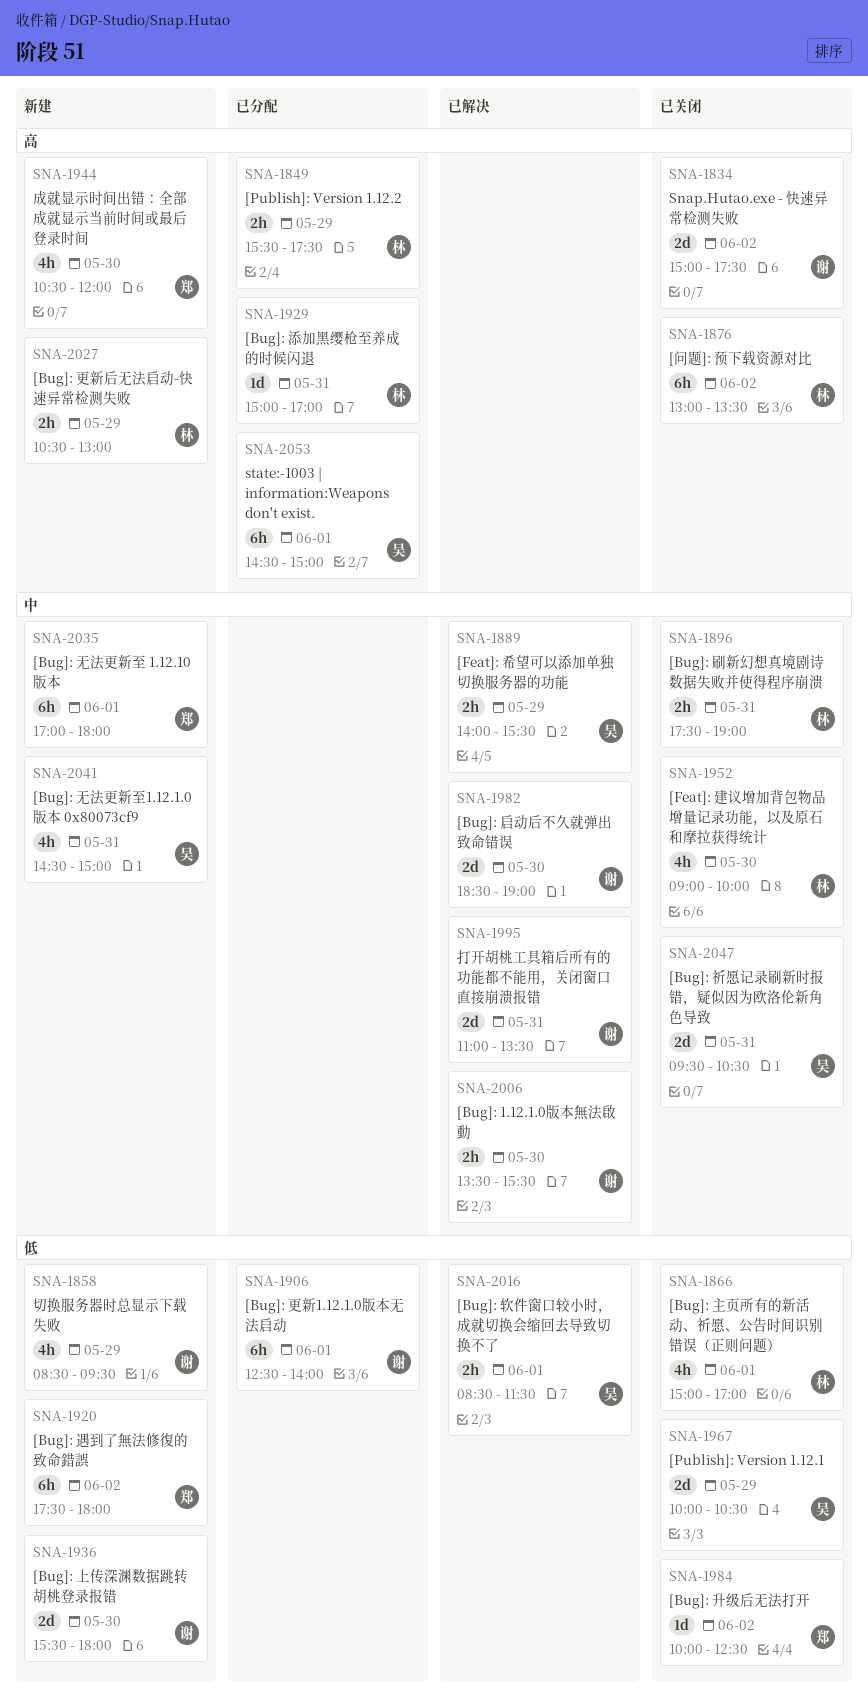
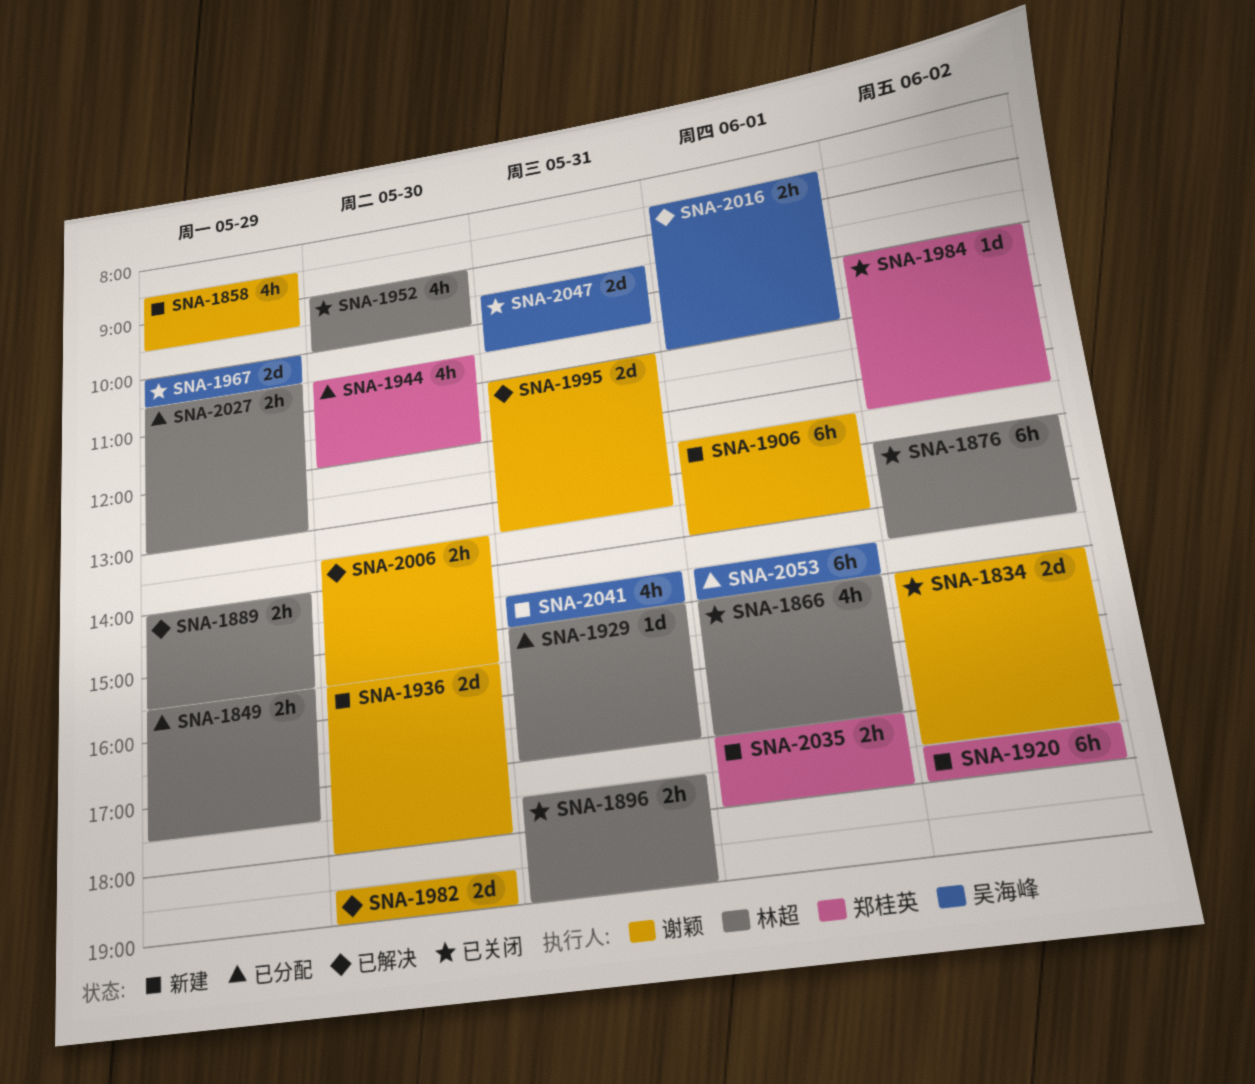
SNA-1876, ends: 13:30 -> 14:30
SNA-1889, owner: 吴海峰 -> 林超
SNA-1906, status: 已分配 -> 新建
SNA-1944, status: 新建 -> 已分配
SNA-2016, ends: 11:30 -> 11:00
SNA-2027, status: 新建 -> 已分配
SNA-2035, estimate: 6h -> 2h

